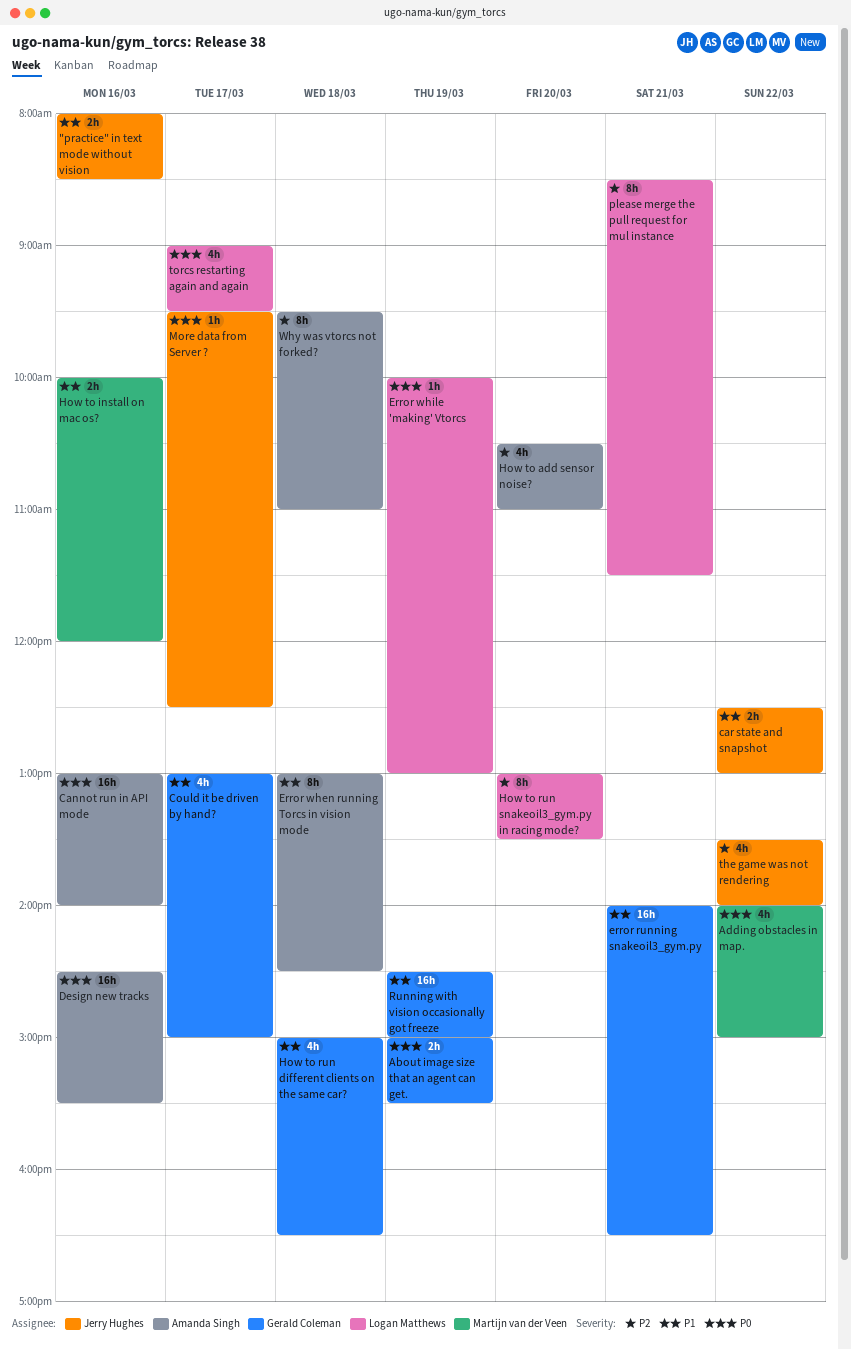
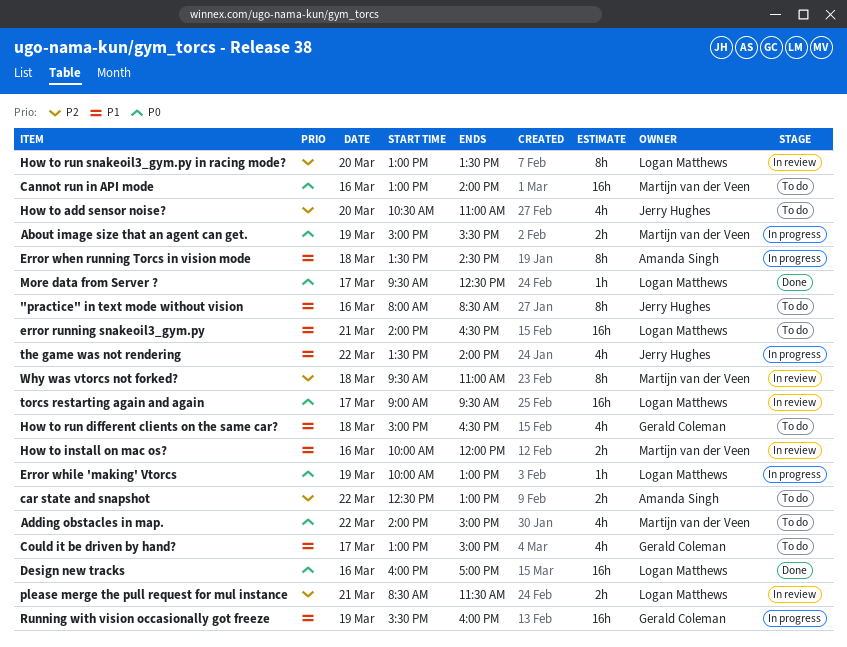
"practice" in text mode without vision, estimate: 2h -> 8h
About image size that an agent can get., owner: Gerald Coleman -> Martijn van der Veen
Cannot run in API mode, owner: Amanda Singh -> Martijn van der Veen
car state and snapshot, owner: Jerry Hughes -> Amanda Singh
car state and snapshot, priority: P1 -> P2
Design new tracks, owner: Amanda Singh -> Logan Matthews
Design new tracks, begins: 14:30 -> 16:00
Design new tracks, ends: 15:30 -> 17:00
error running snakeoil3_gym.py, owner: Gerald Coleman -> Logan Matthews
Error when running Torcs in vision mode, begins: 13:00 -> 13:30
How to add sensor noise?, owner: Amanda Singh -> Jerry Hughes
More data from Server ?, owner: Jerry Hughes -> Logan Matthews
please merge the pull request for mul instance, estimate: 8h -> 2h
Running with vision occasionally got freeze, begins: 14:30 -> 15:30
Running with vision occasionally got freeze, ends: 15:00 -> 16:00
the game was not rendering, priority: P2 -> P1
torcs restarting again and again, estimate: 4h -> 16h
Why was vtorcs not forked?, owner: Amanda Singh -> Martijn van der Veen

